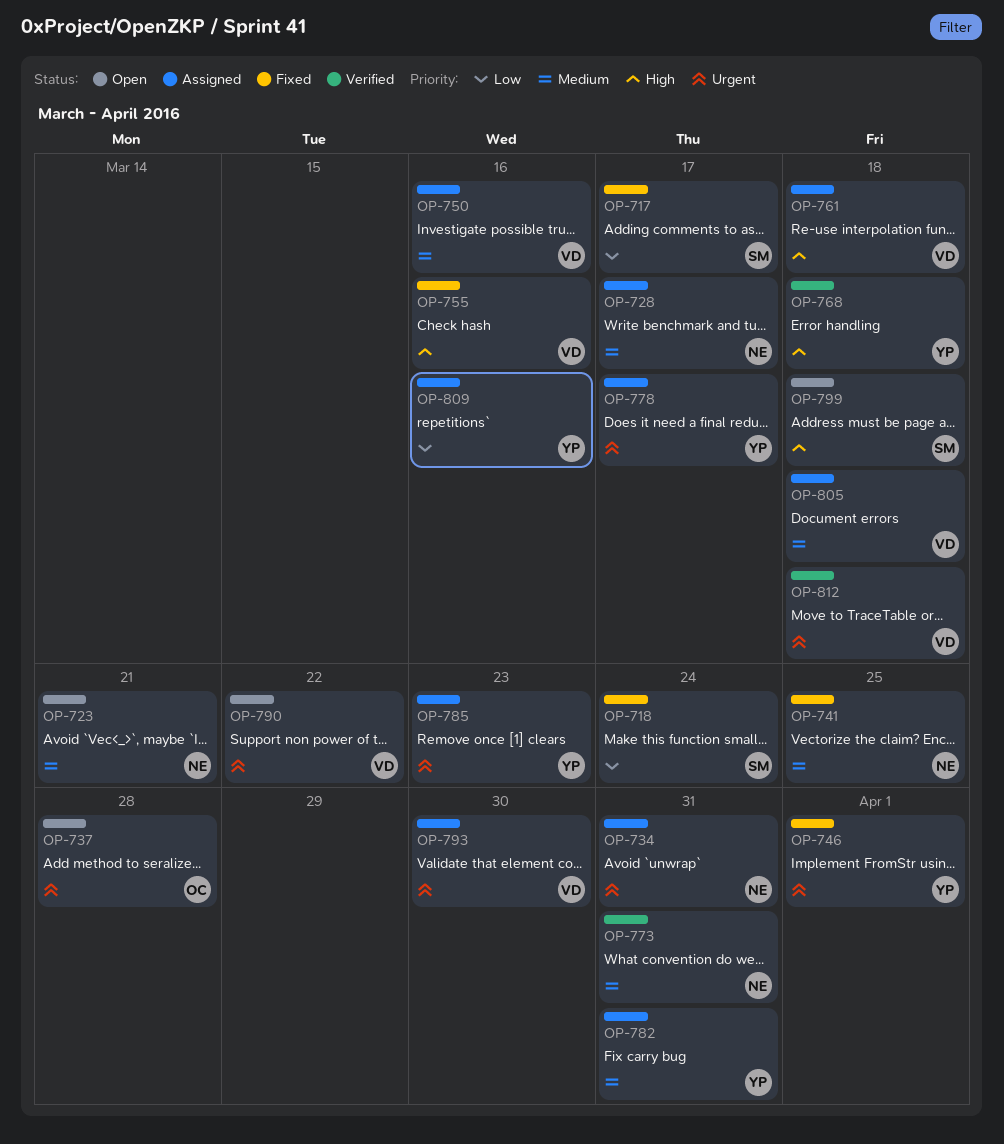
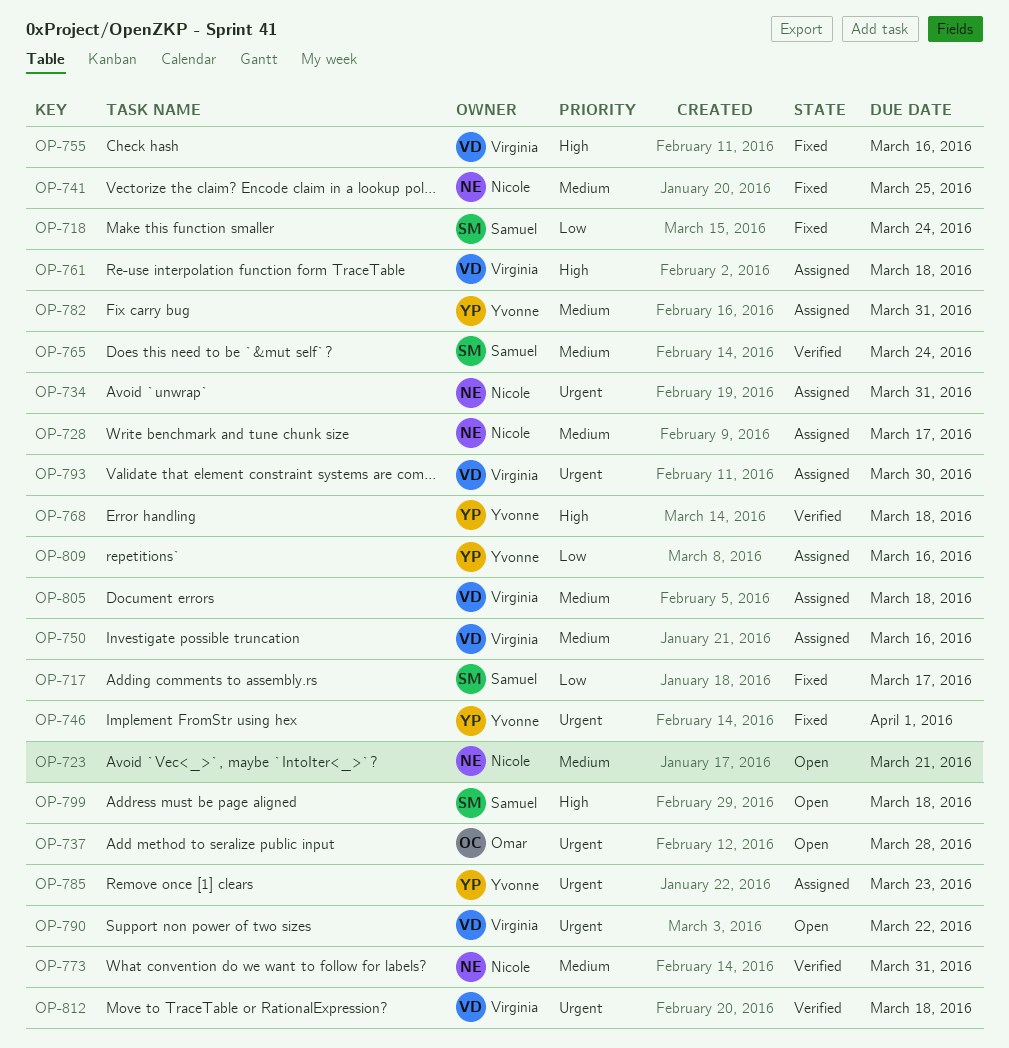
OP-765: none -> present
OP-778: present -> none

